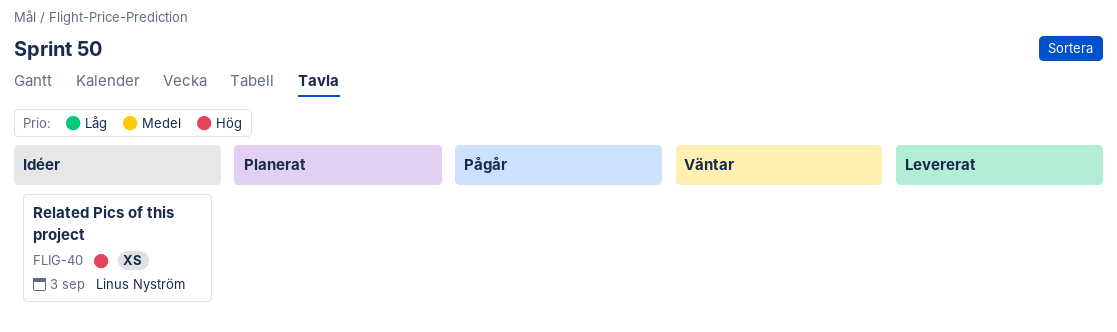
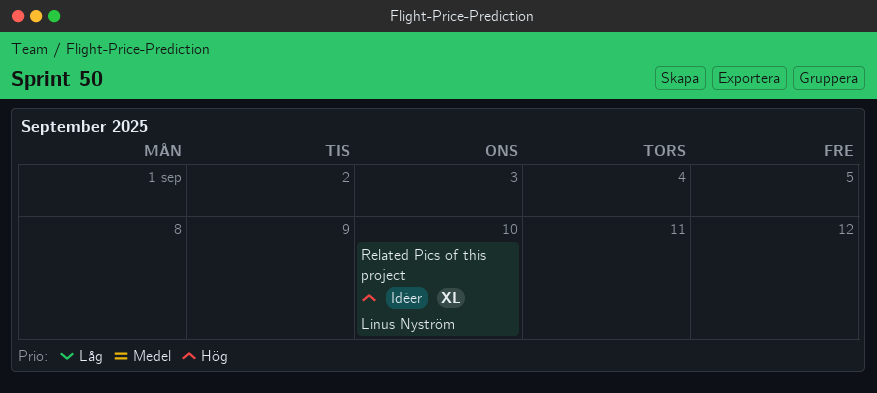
Related Pics of this project, estimate: XS -> XL
Related Pics of this project, due: Sep 3 -> Sep 10

